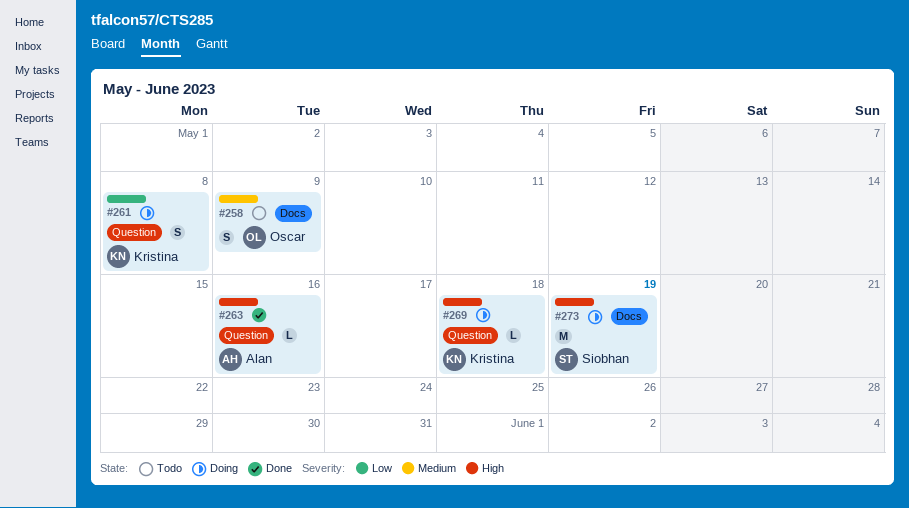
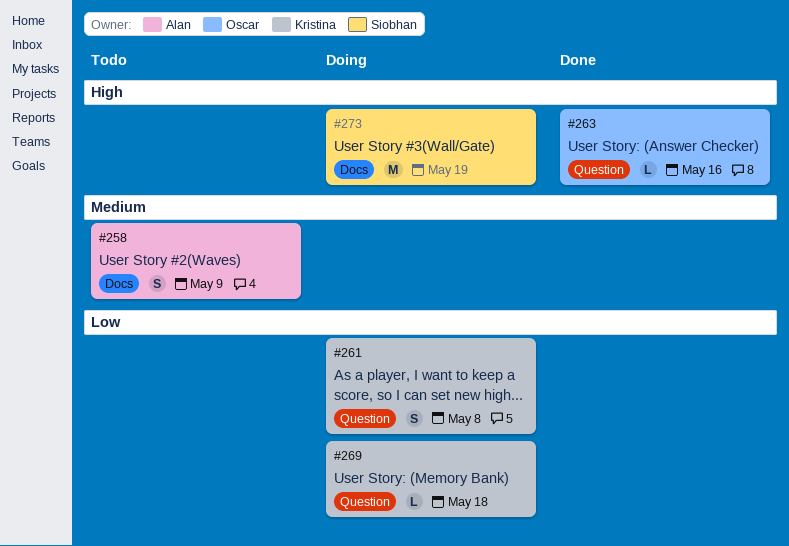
#258, owner: Oscar -> Alan
#263, owner: Alan -> Oscar
#269, priority: High -> Low

